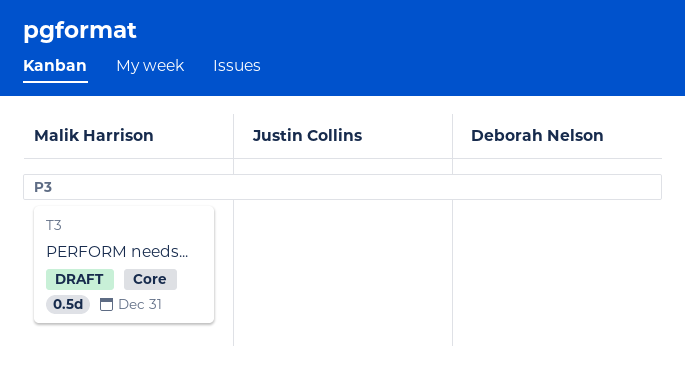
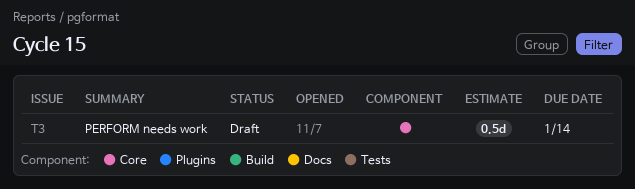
T3, due: Dec 31 -> Jan 14

